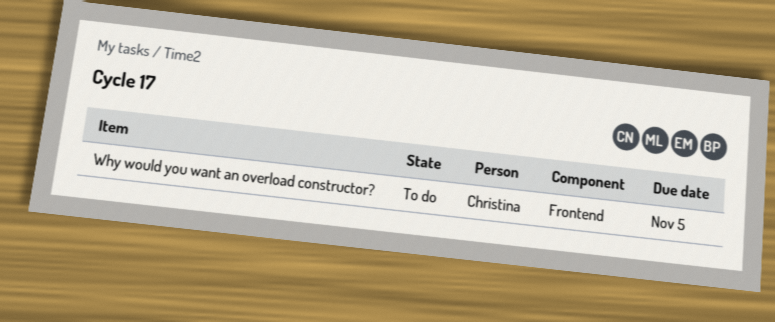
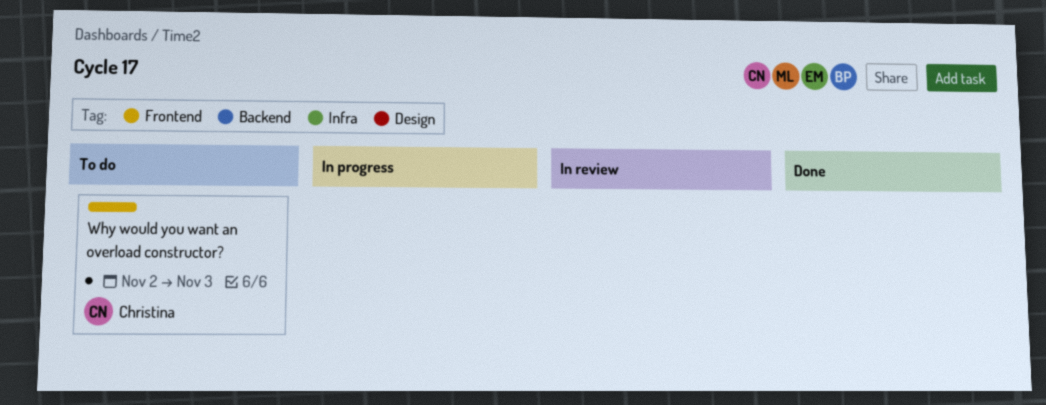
Why would you want an overload constructor?, due: Nov 5 -> Nov 3

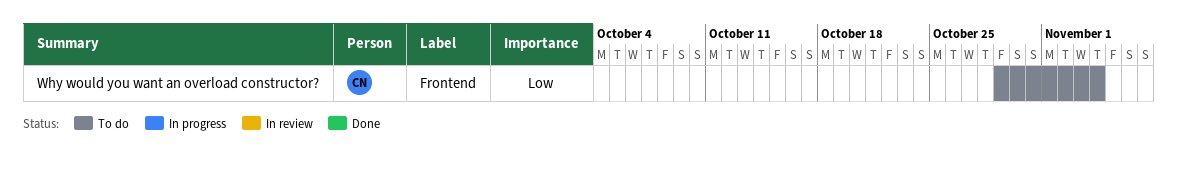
Why would you want an overload constructor?, start: Nov 2 -> Oct 29
Why would you want an overload constructor?, due: Nov 3 -> Nov 4

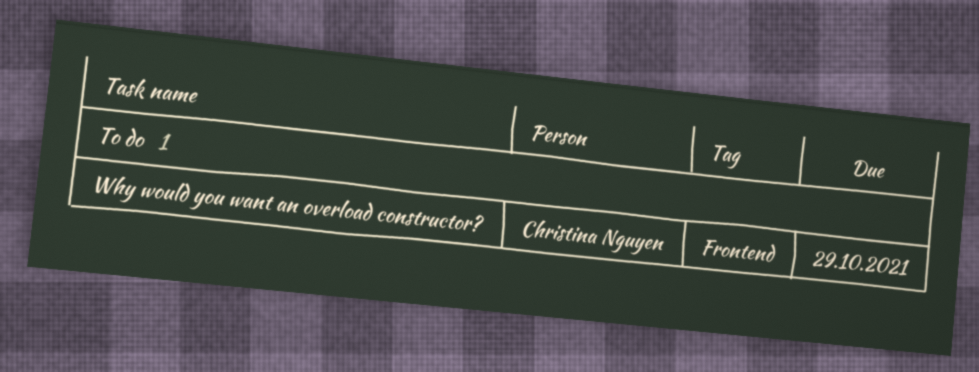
Why would you want an overload constructor?, due: Nov 4 -> Oct 29

